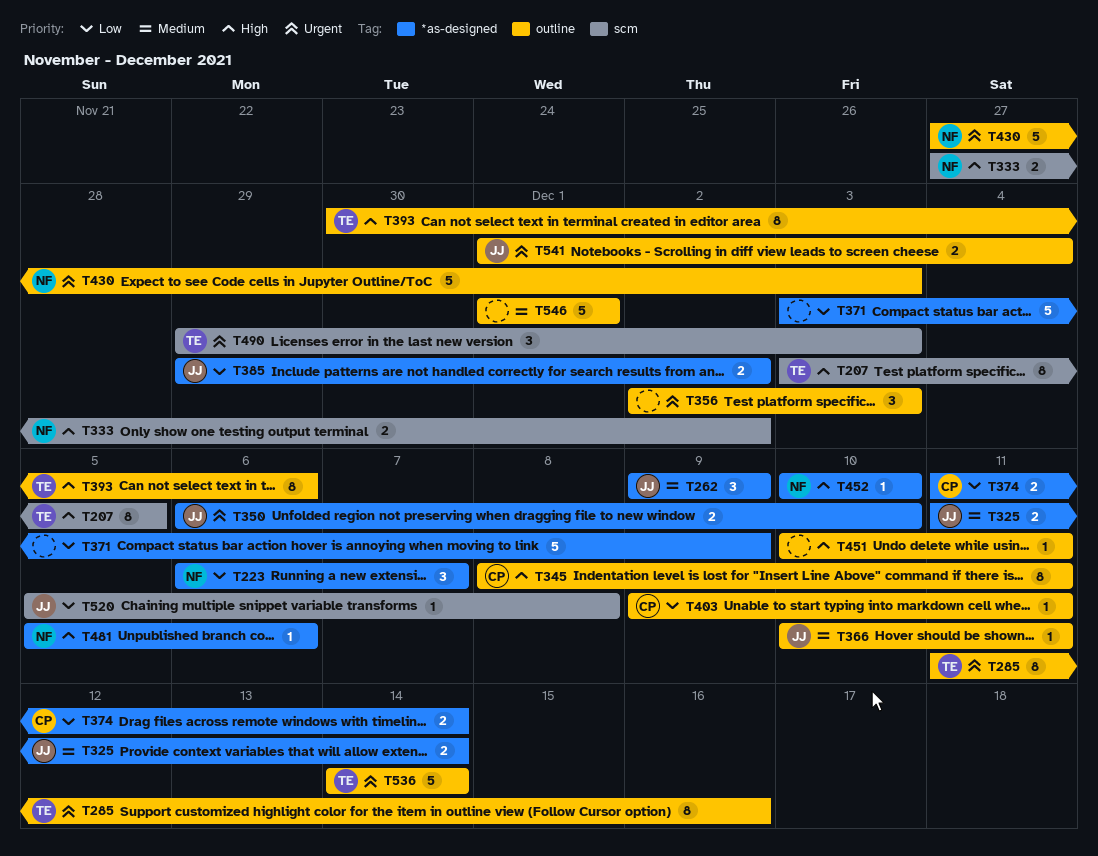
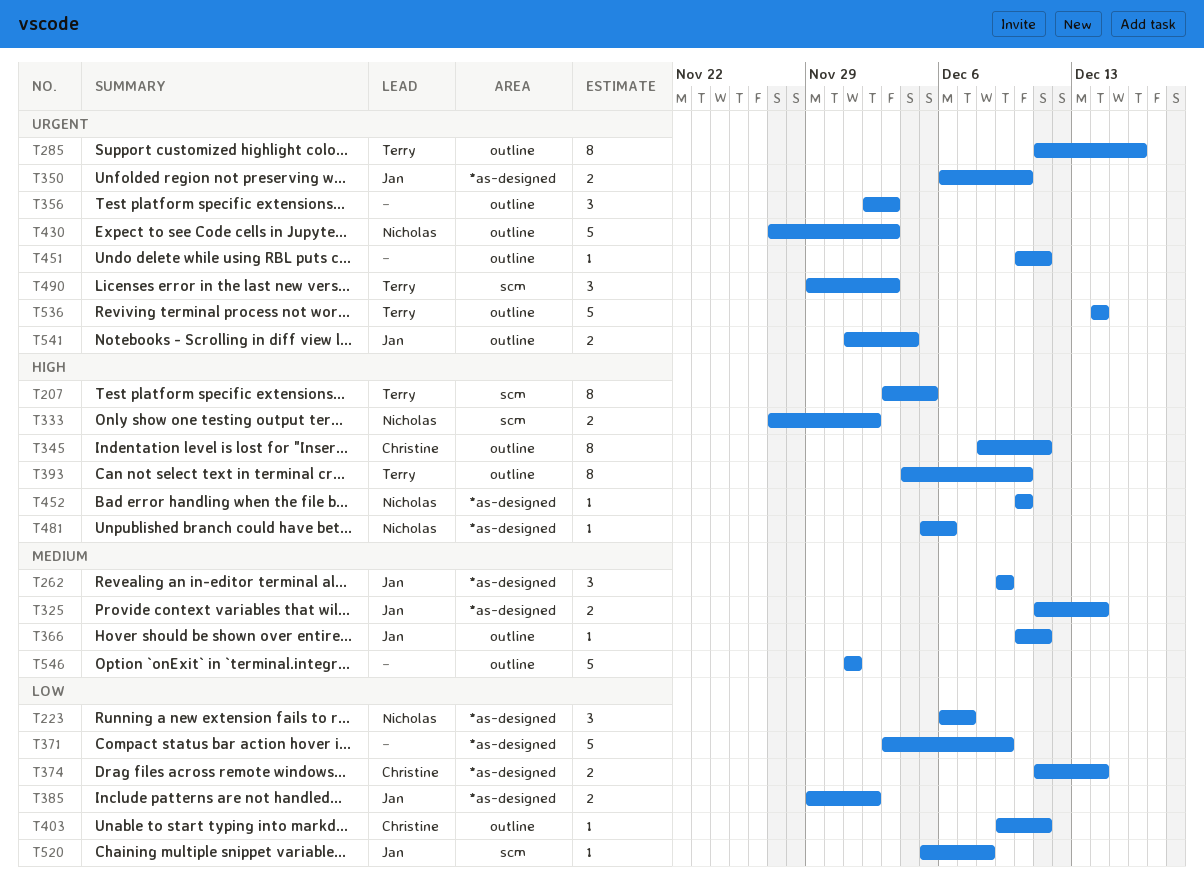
T393, start: Nov 30 -> Dec 4
T393, due: Dec 6 -> Dec 10
T451, priority: High -> Urgent

